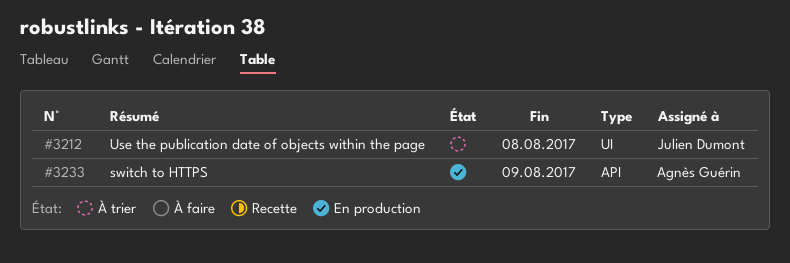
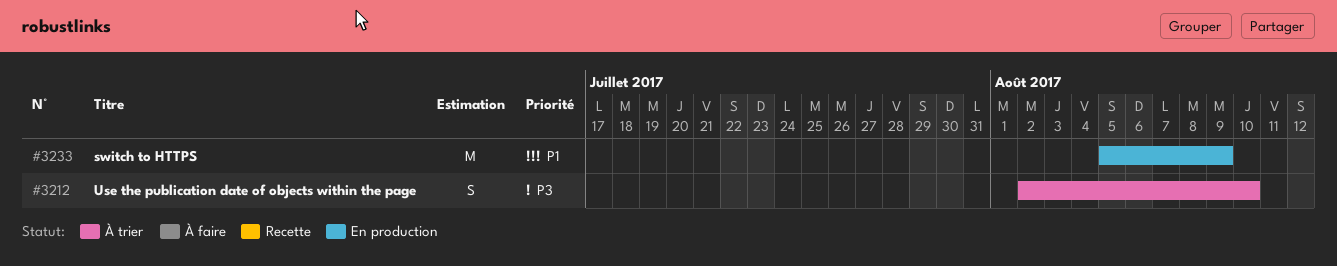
#3212, due: Aug 8 -> Aug 10

